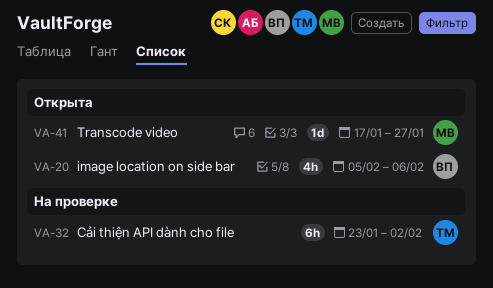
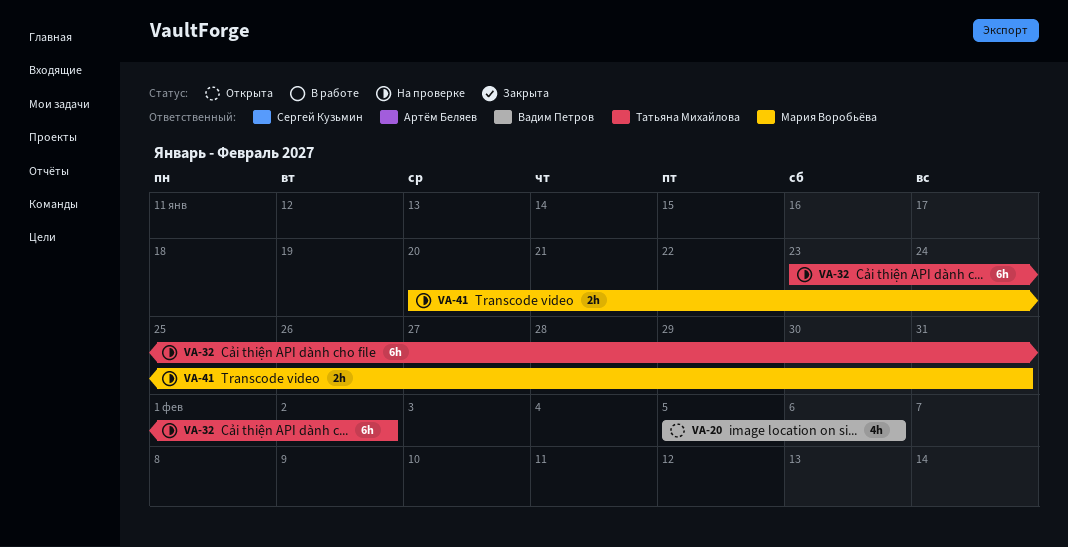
VA-41, status: Открыта -> На проверке
VA-41, estimate: 1d -> 2h
VA-41, start: Jan 17 -> Jan 20
VA-41, due: Jan 27 -> Jan 31

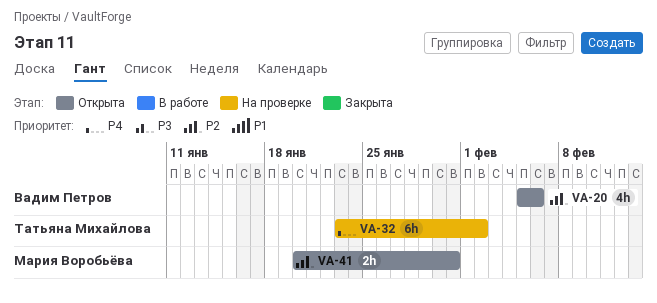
VA-41, status: На проверке -> Открыта

